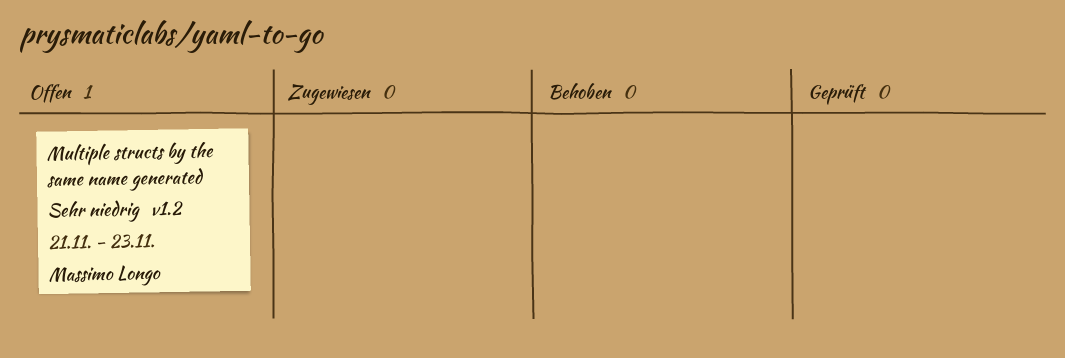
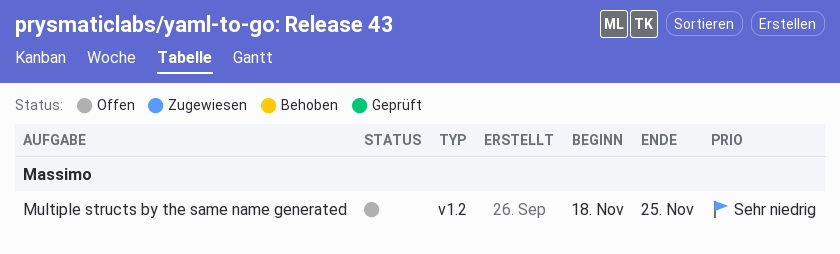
Multiple structs by the same name generated, start: Nov 21 -> Nov 18
Multiple structs by the same name generated, due: Nov 23 -> Nov 25

